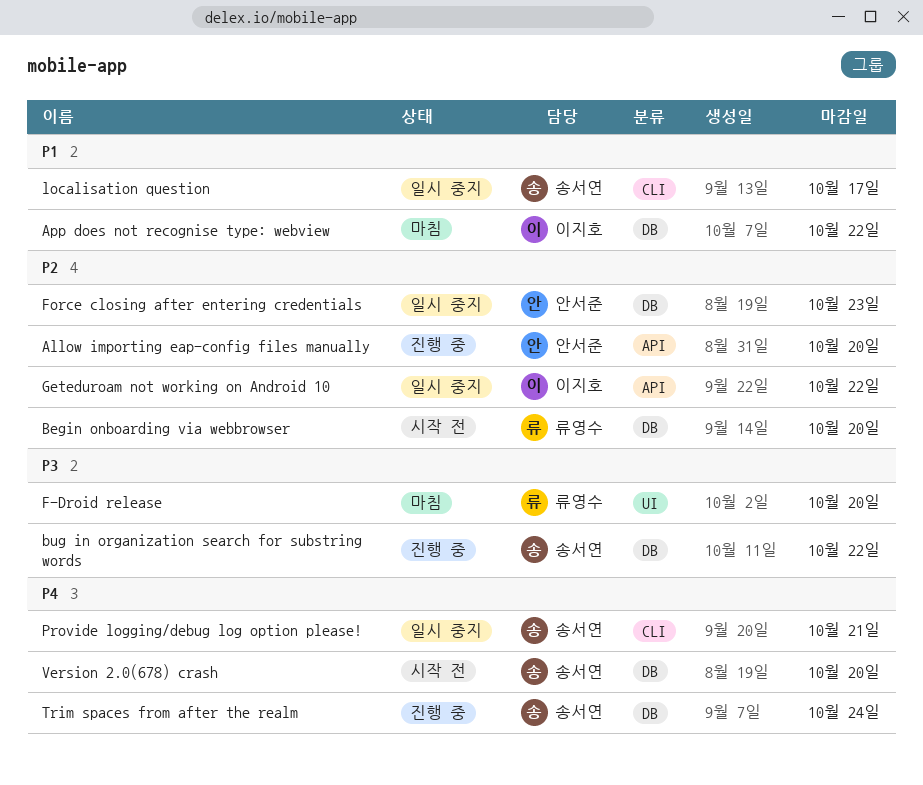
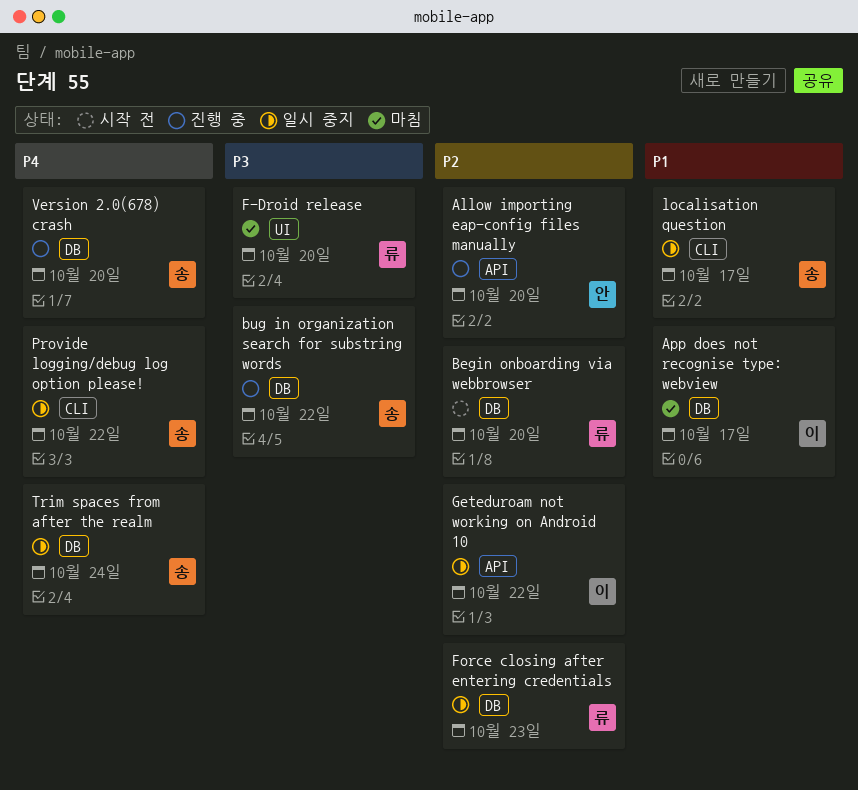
App does not recognise type: webview, due: Oct 22 -> Oct 17
Force closing after entering credentials, owner: 안서준 -> 류영수
Provide logging/debug log option please!, due: Oct 21 -> Oct 22
Trim spaces from after the realm, status: 진행 중 -> 일시 중지
Version 2.0(678) crash, status: 시작 전 -> 진행 중

